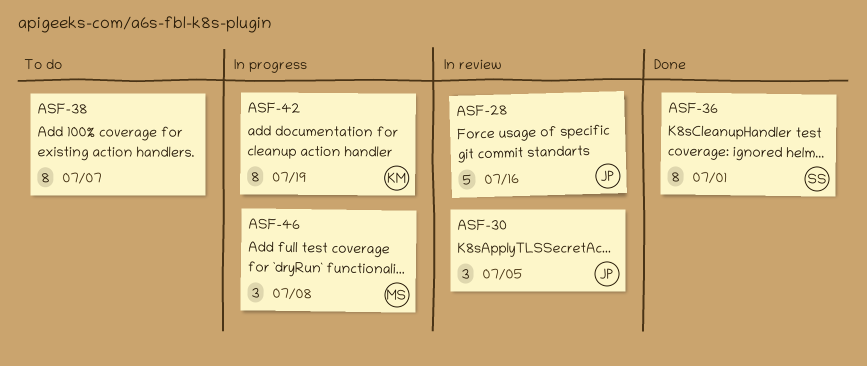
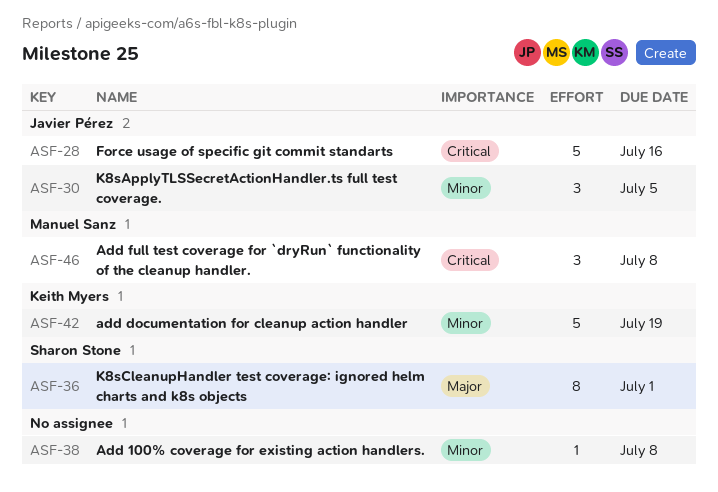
ASF-38, estimate: 8 -> 1
ASF-38, due: Jul 7 -> Jul 8
ASF-42, estimate: 8 -> 5

